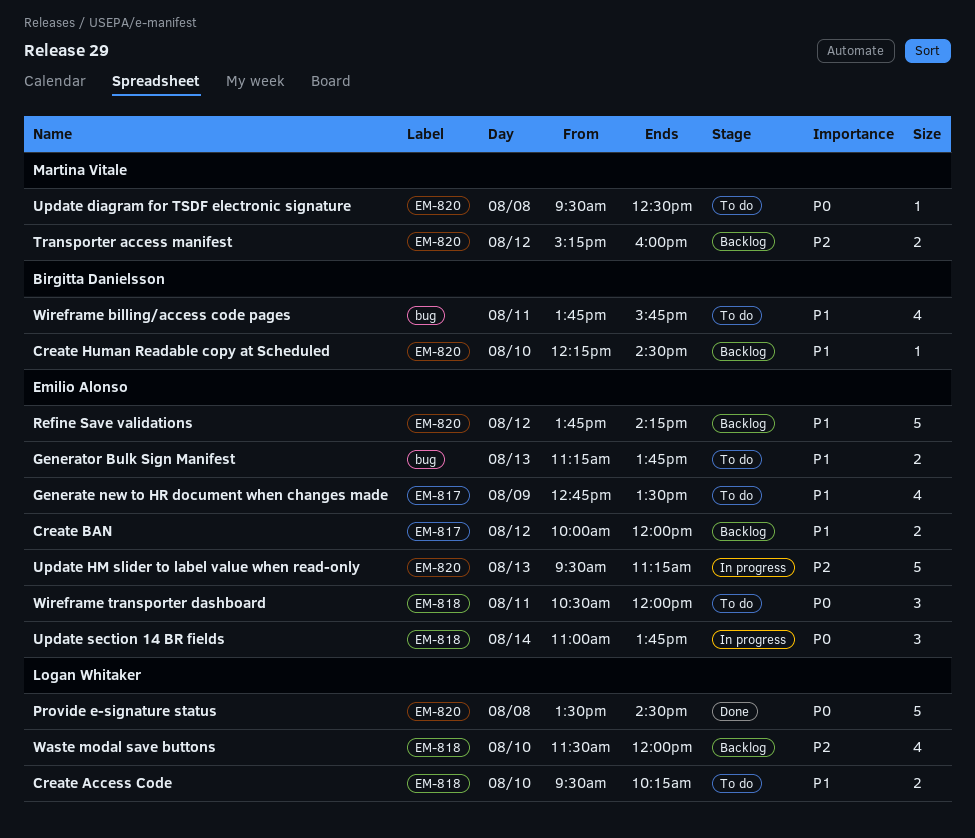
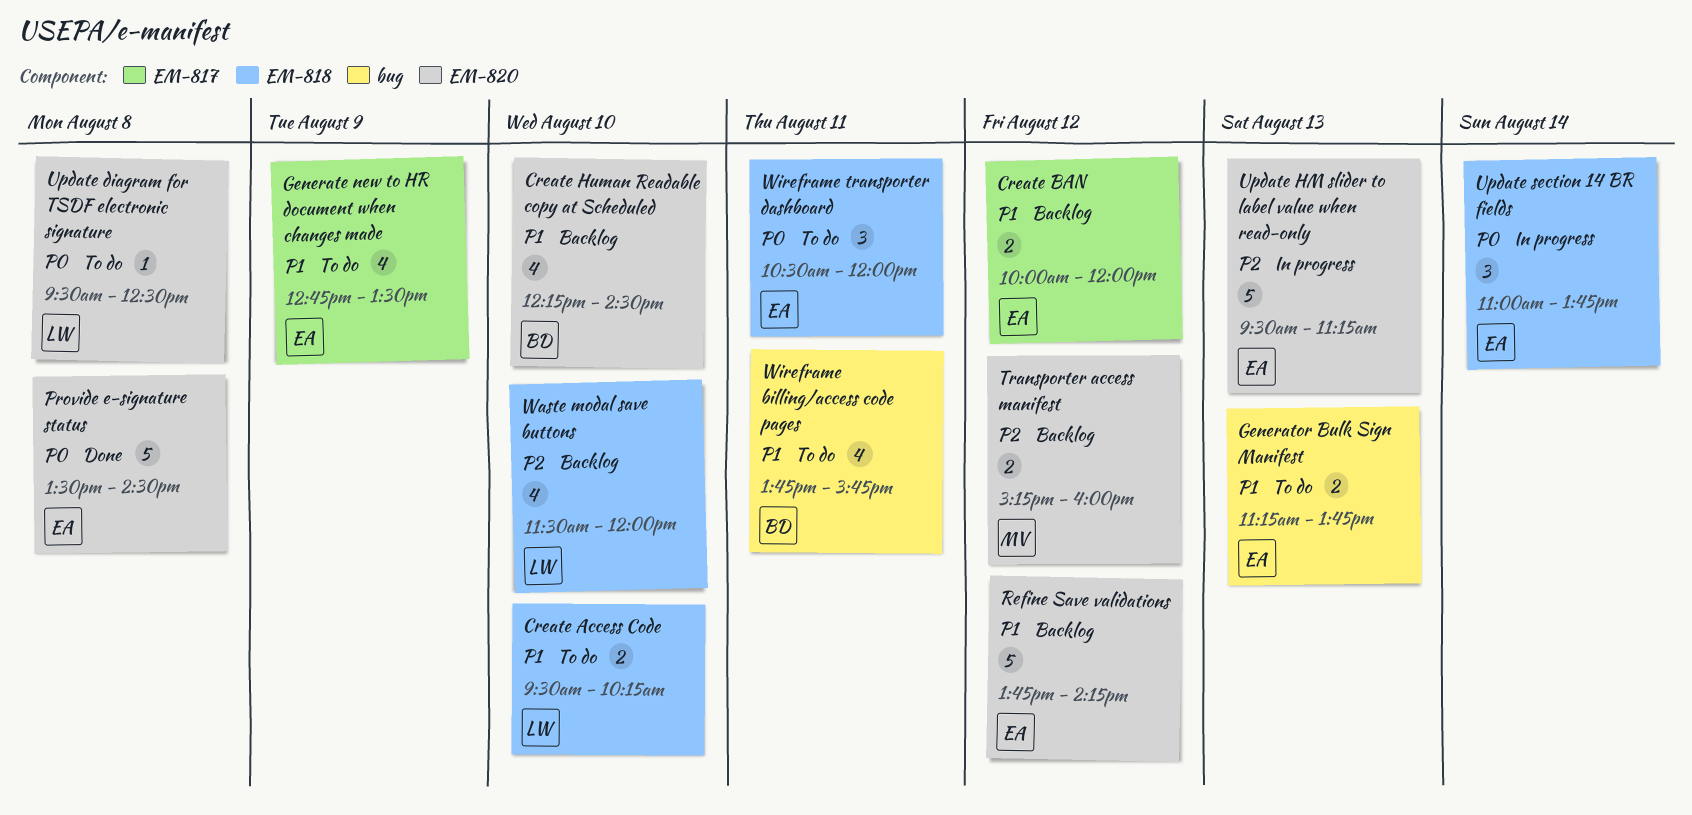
Create Human Readable copy at Scheduled, estimate: 1 -> 4
Provide e-signature status, owner: Logan Whitaker -> Emilio Alonso
Update diagram for TSDF electronic signature, owner: Martina Vitale -> Logan Whitaker

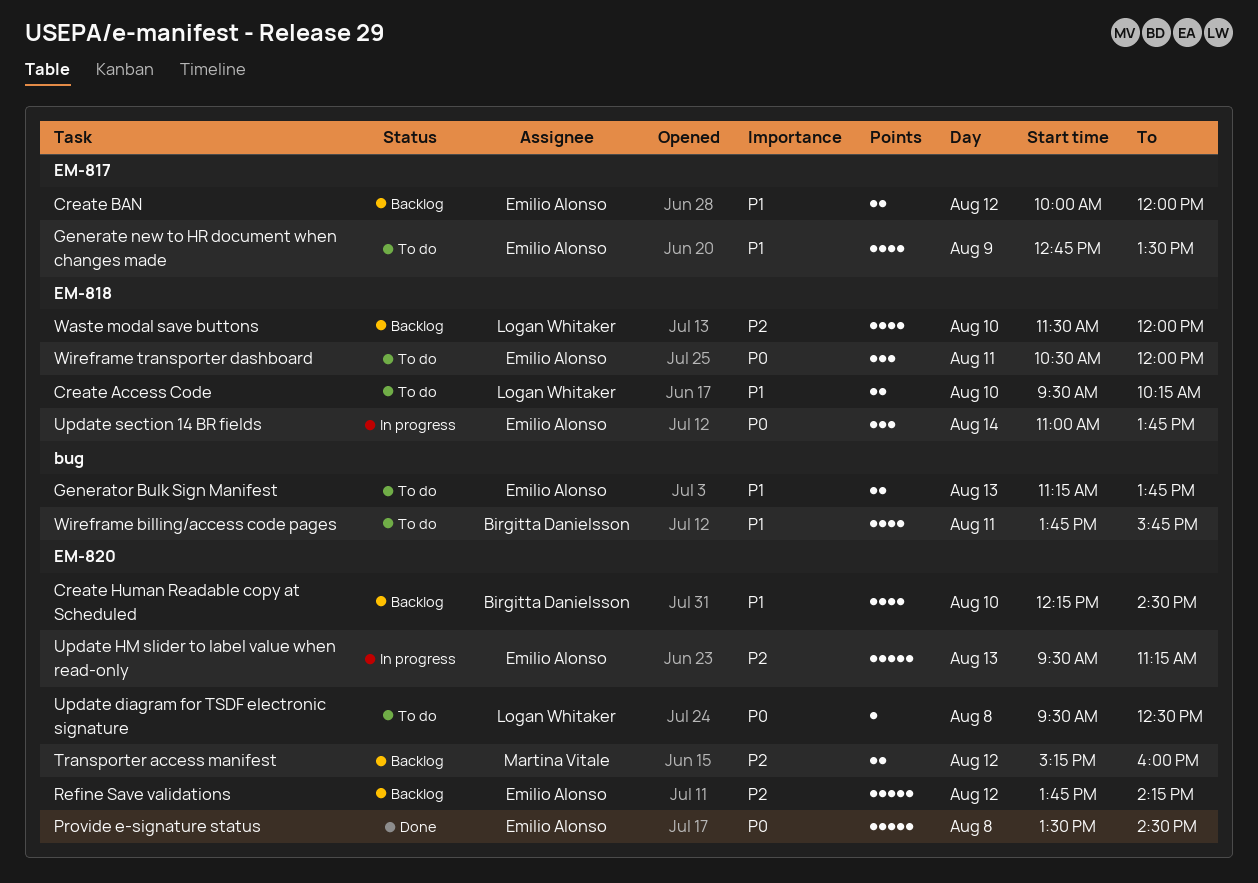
Refine Save validations, priority: P1 -> P2

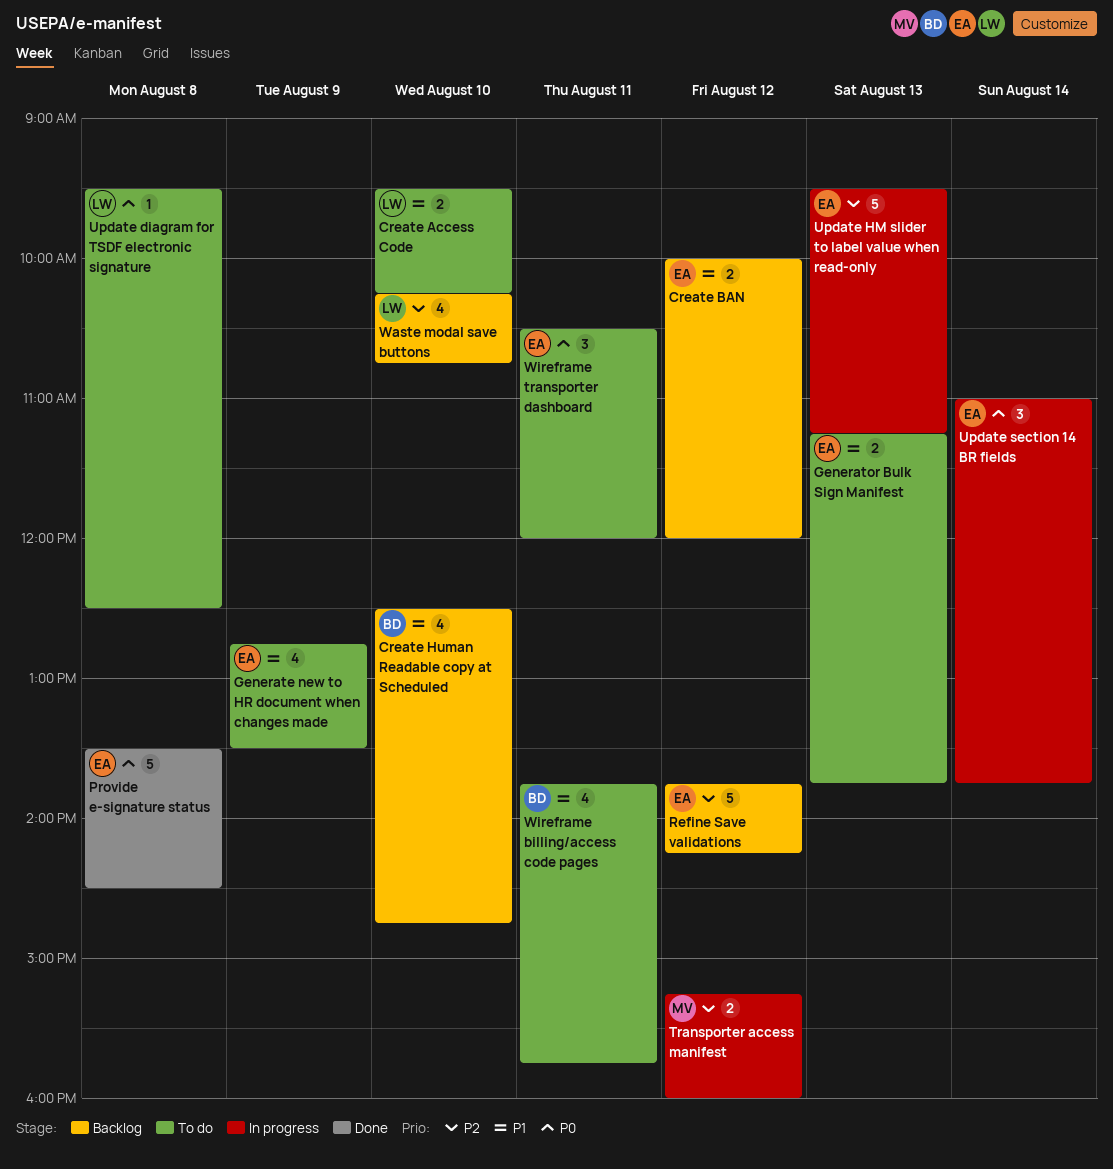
Create Human Readable copy at Scheduled, begins: 12:15 -> 12:30
Create Human Readable copy at Scheduled, ends: 14:30 -> 14:45
Transporter access manifest, status: Backlog -> In progress
Waste modal save buttons, begins: 11:30 -> 10:15
Waste modal save buttons, ends: 12:00 -> 10:45

